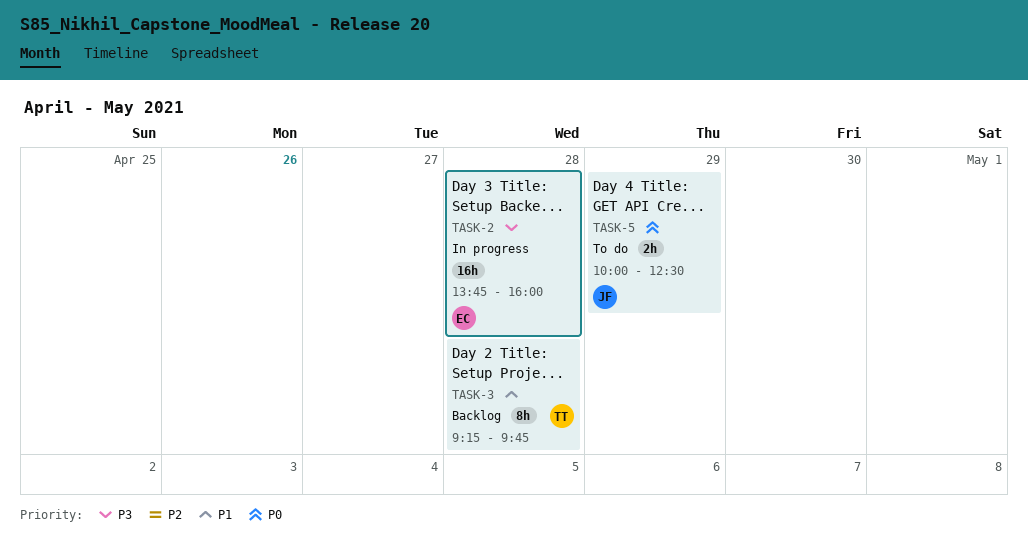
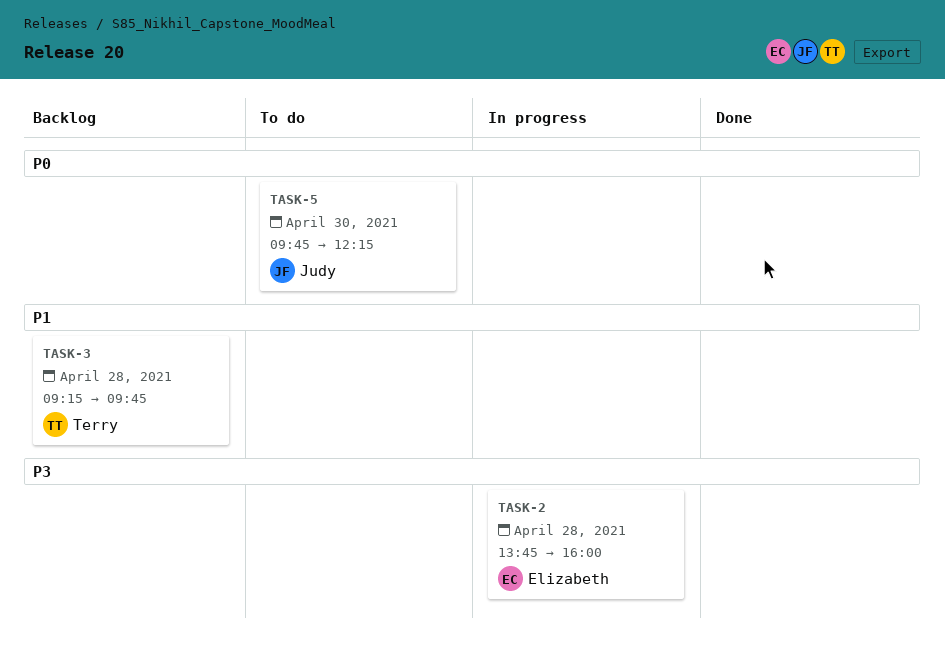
TASK-5, day: Apr 29 -> Apr 30
TASK-5, begins: 10:00 -> 09:45
TASK-5, ends: 12:30 -> 12:15

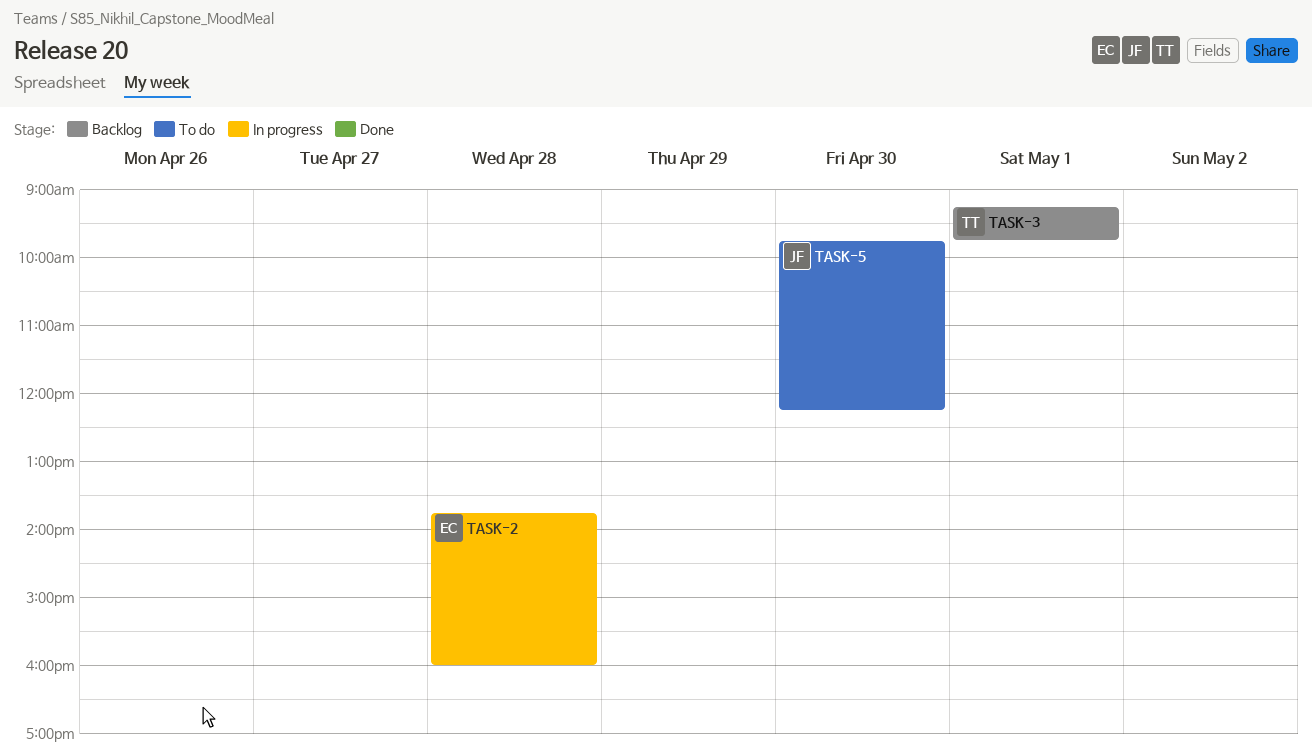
TASK-3, day: Apr 28 -> May 1

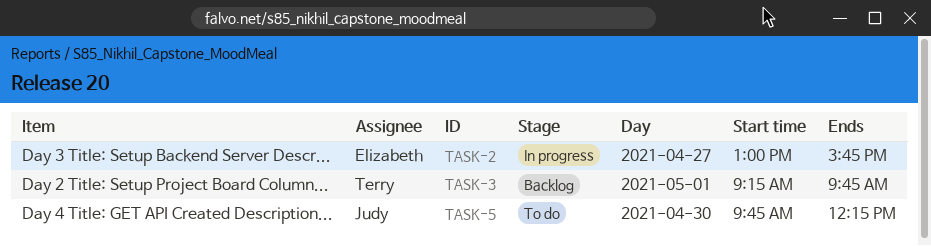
TASK-2, day: Apr 28 -> Apr 27
TASK-2, begins: 13:45 -> 13:00
TASK-2, ends: 16:00 -> 15:45

